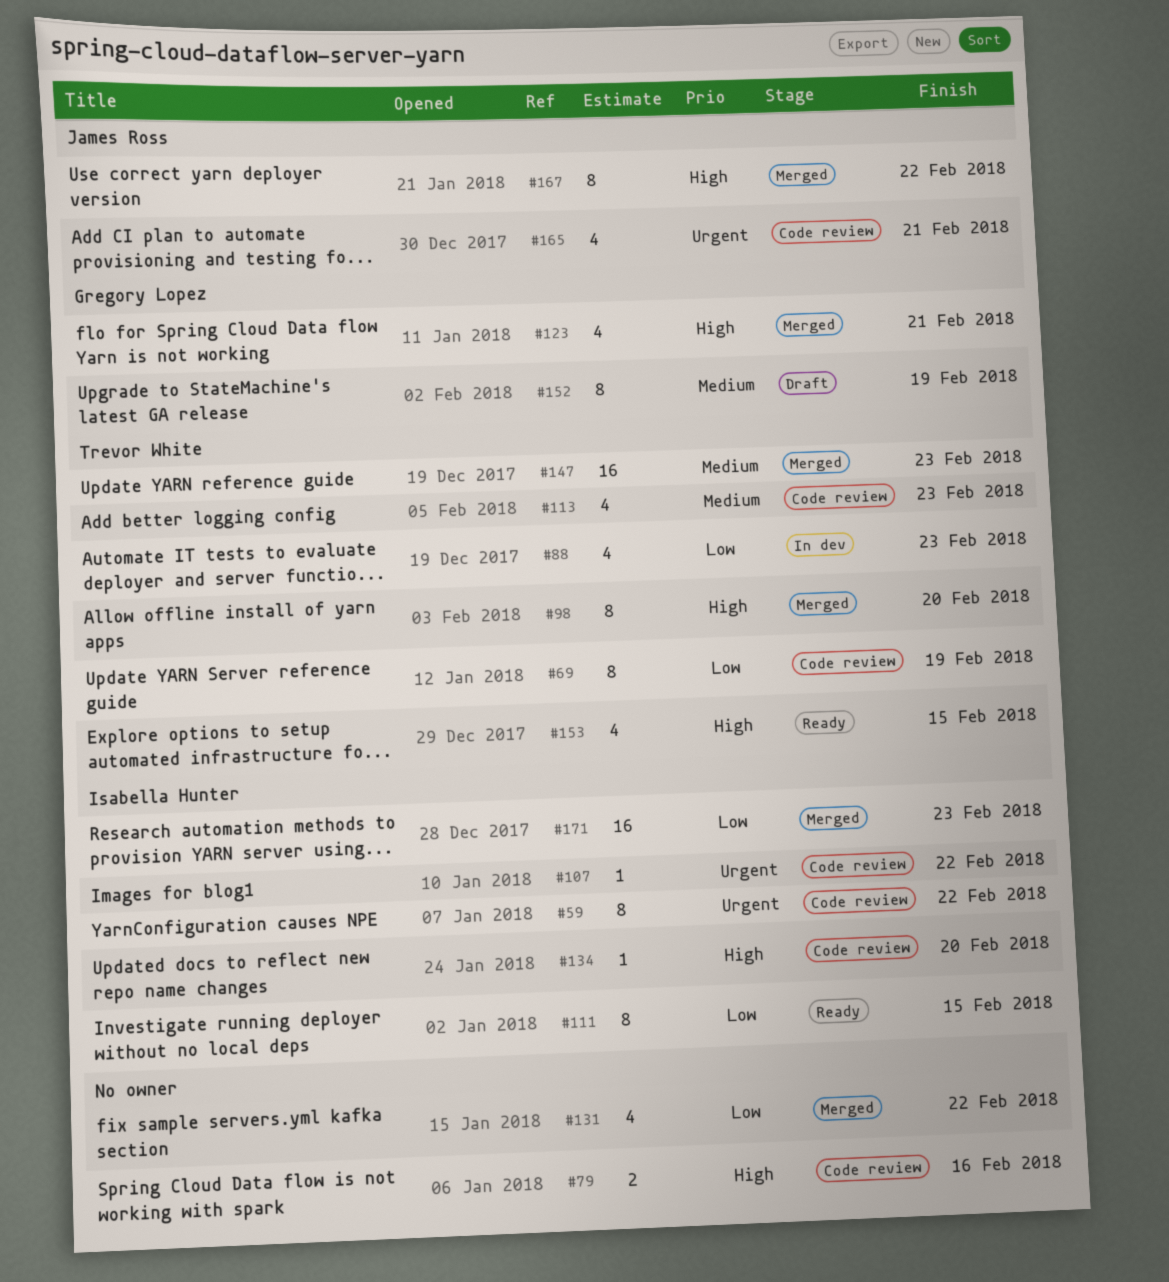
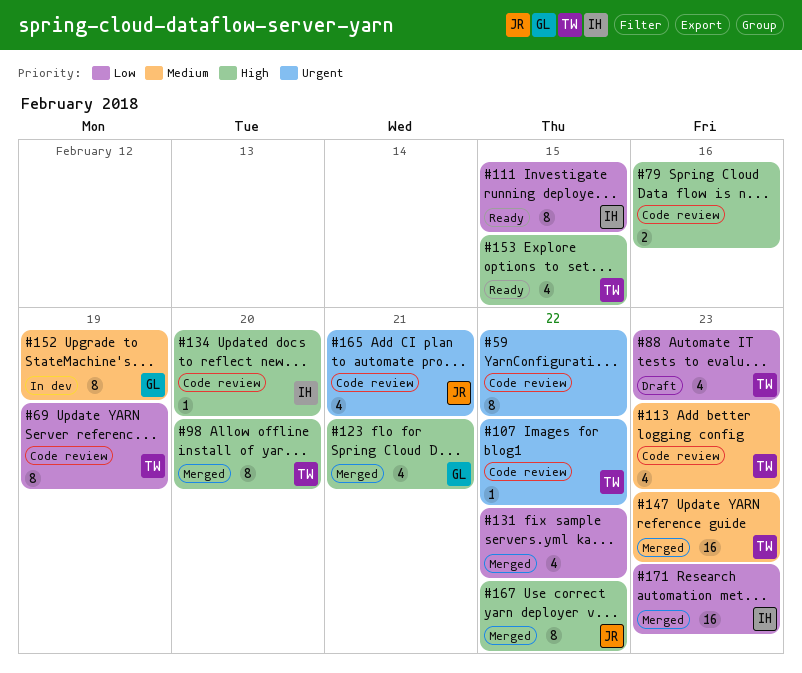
#59, owner: Isabella Hunter -> none
#88, status: In dev -> Draft
#107, owner: Isabella Hunter -> Trevor White
#152, status: Draft -> In dev

